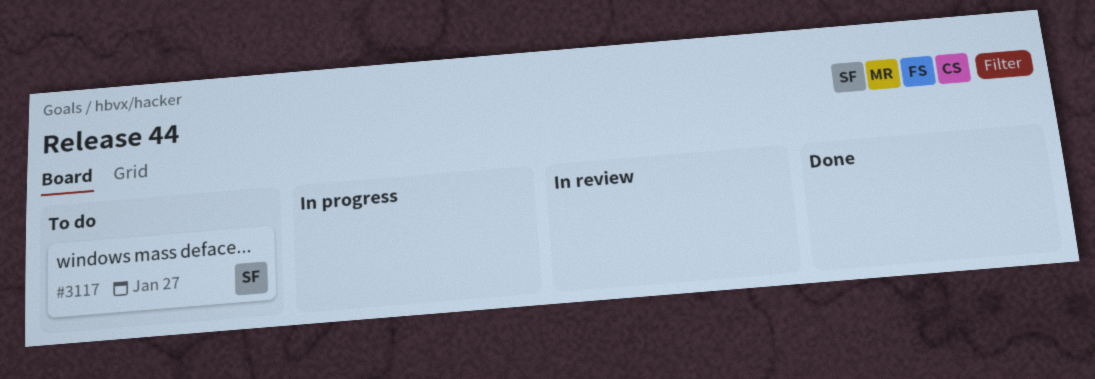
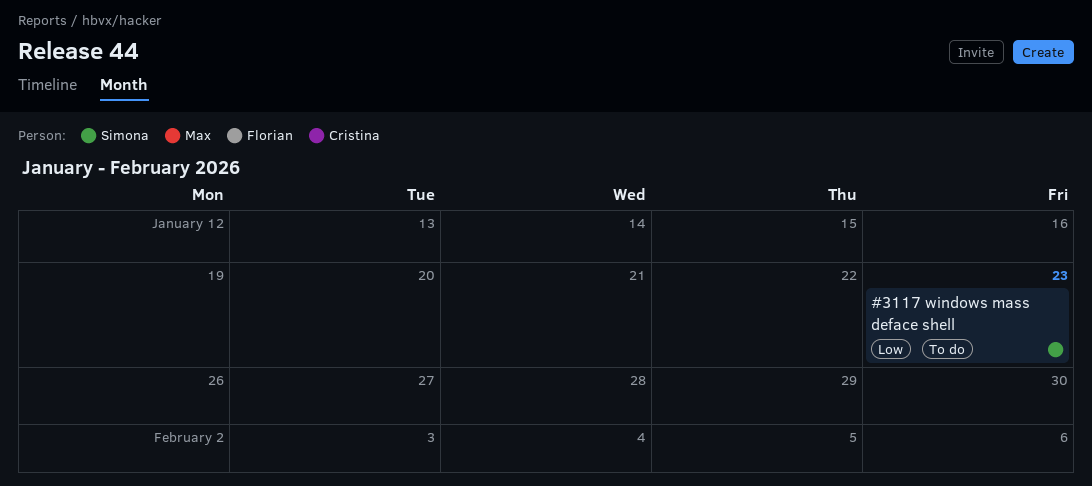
#3117, due: Jan 27 -> Jan 23

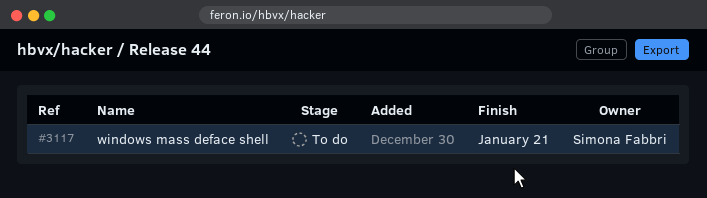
#3117, due: Jan 23 -> Jan 21

